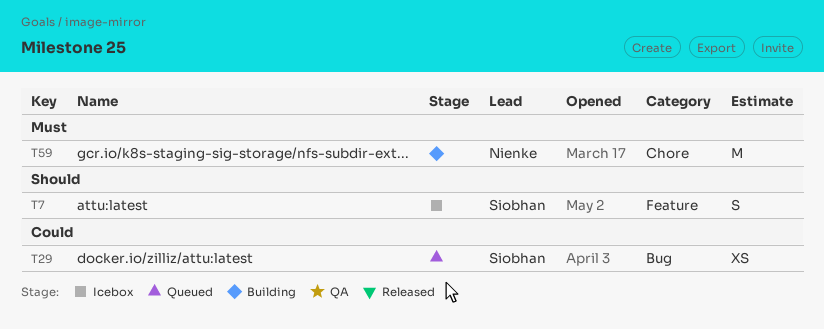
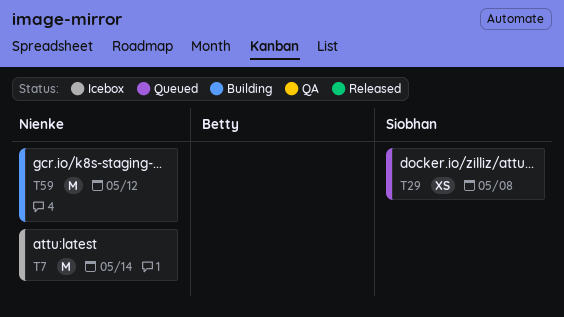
T7, owner: Siobhan -> Nienke
T7, estimate: S -> M

